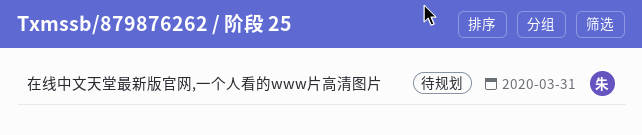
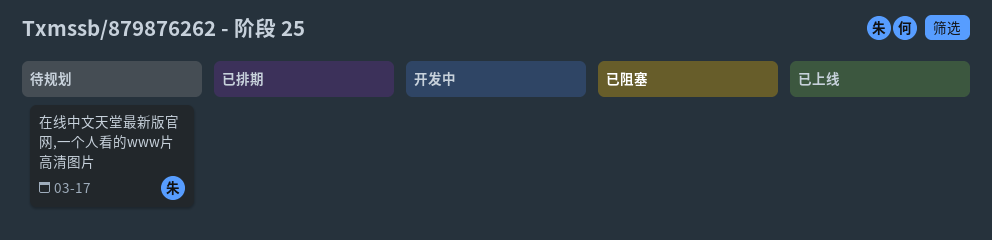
在线中文天堂最新版官网,一个人看的www片高清图片, due: Mar 31 -> Mar 17

